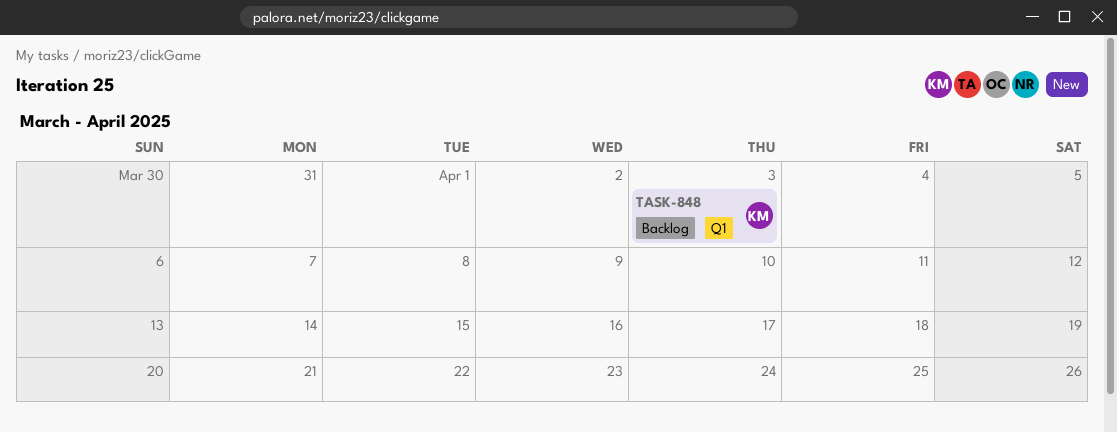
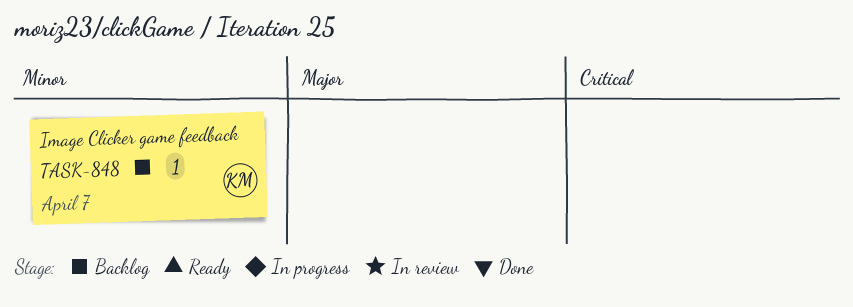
TASK-848, due: Apr 3 -> Apr 7

